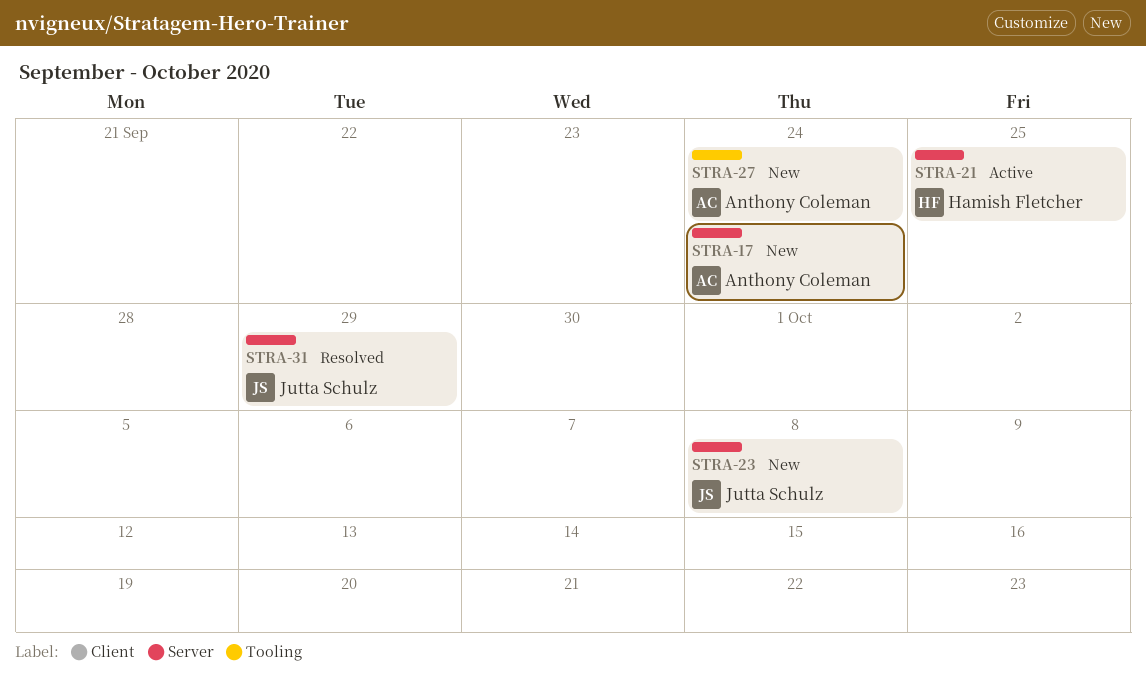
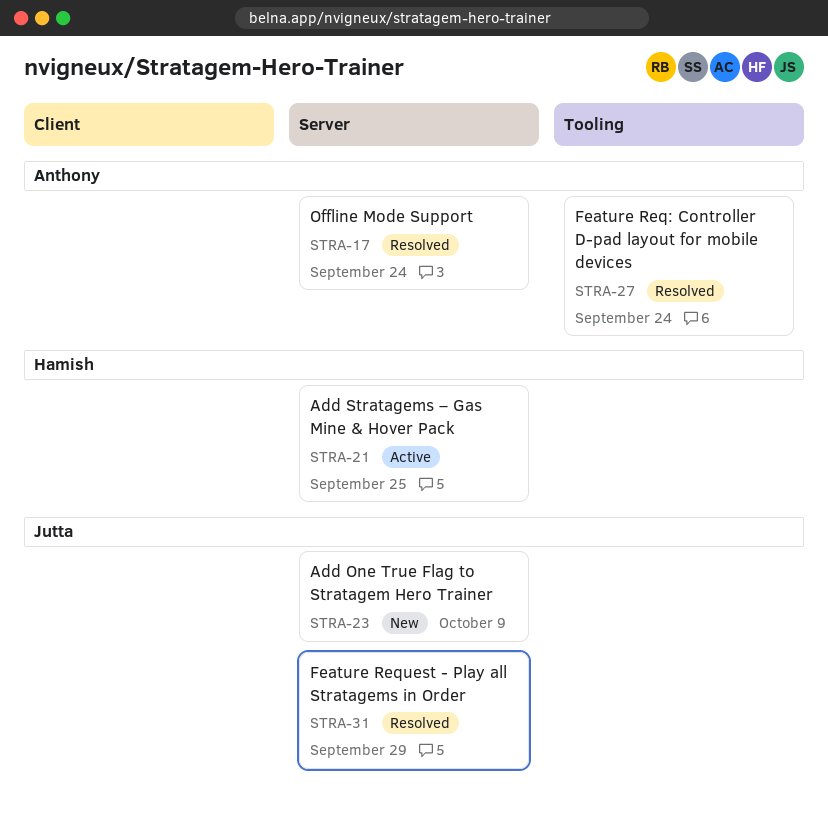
STRA-17, status: New -> Resolved
STRA-23, due: Oct 8 -> Oct 9
STRA-27, status: New -> Resolved

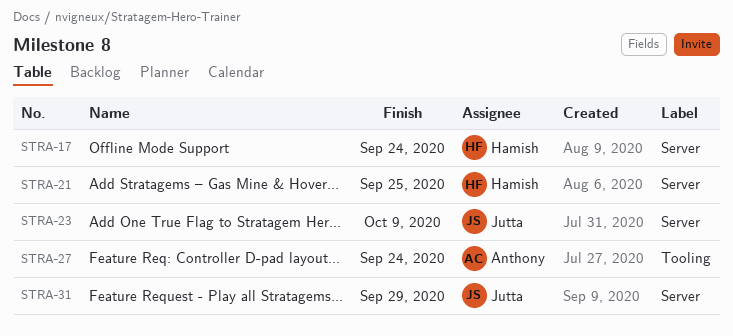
STRA-17, owner: Anthony -> Hamish

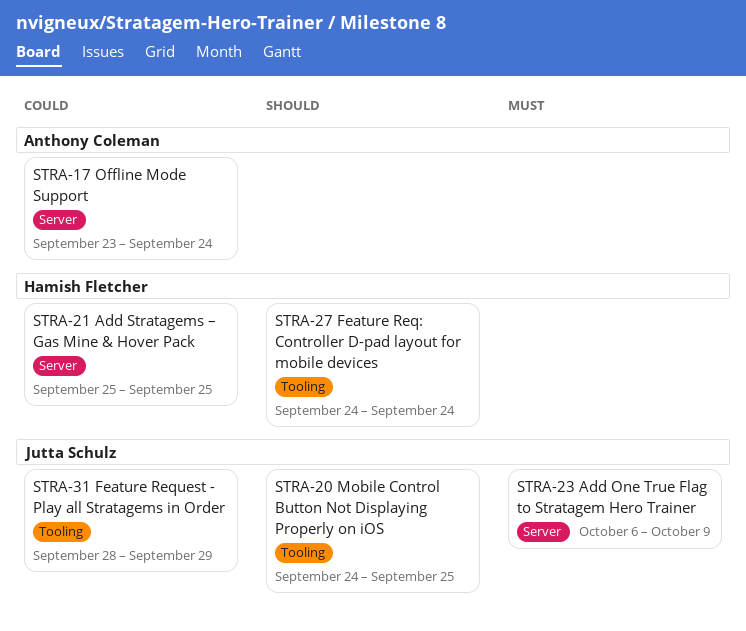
STRA-17, owner: Hamish Fletcher -> Anthony Coleman
STRA-20: none -> present
STRA-27, owner: Anthony Coleman -> Hamish Fletcher
STRA-31, label: Server -> Tooling

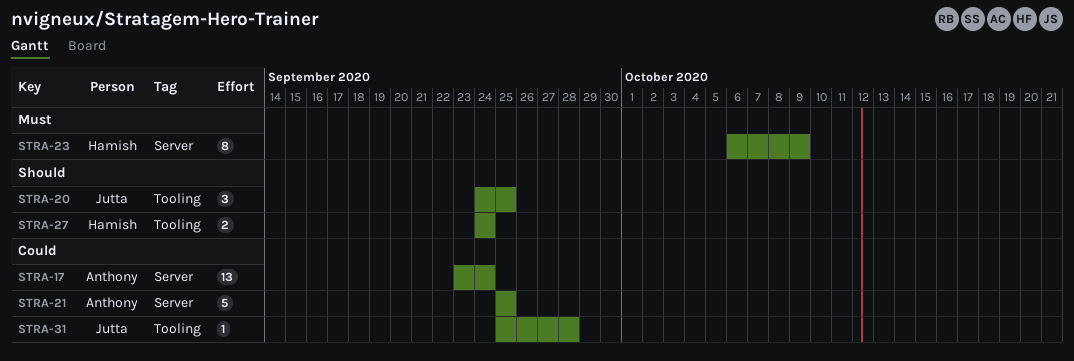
STRA-21, owner: Hamish Fletcher -> Anthony Coleman
STRA-23, owner: Jutta Schulz -> Hamish Fletcher
STRA-31, start: Sep 28 -> Sep 25
STRA-31, due: Sep 29 -> Sep 28

